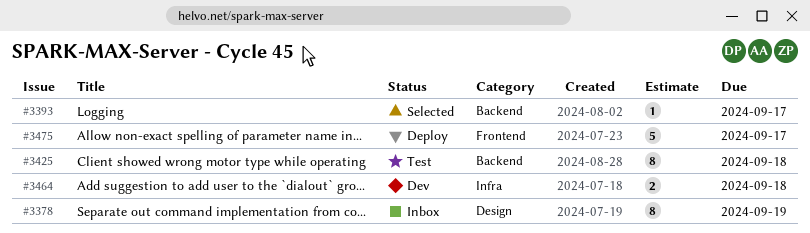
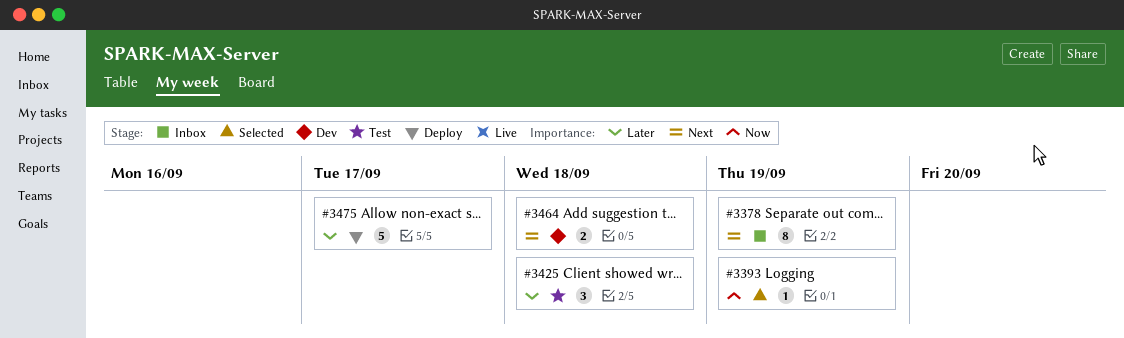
#3393, due: Sep 17 -> Sep 19
#3425, estimate: 8 -> 3

